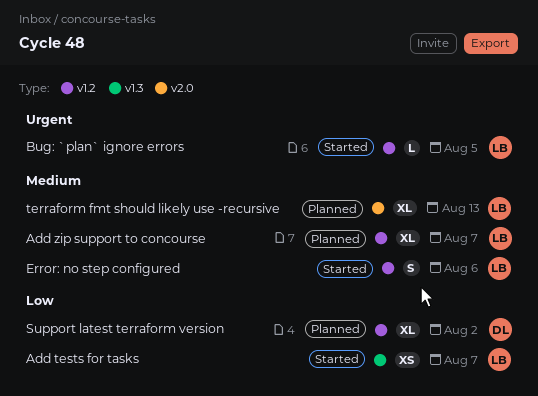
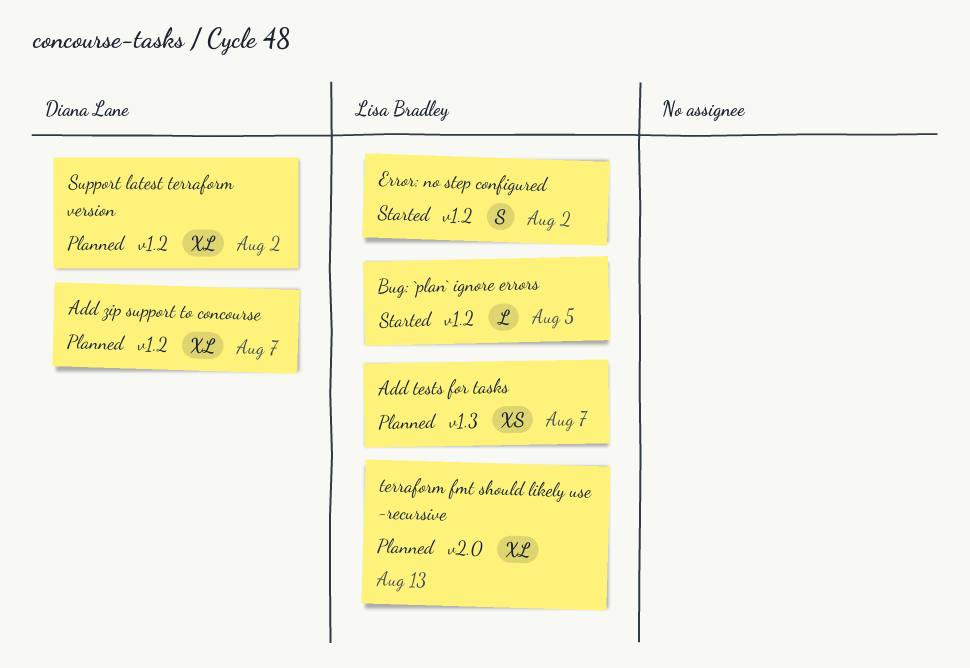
Add tests for tasks, status: Started -> Planned
Add zip support to concourse, owner: Lisa Bradley -> Diana Lane
Error: no step configured, due: Aug 6 -> Aug 2

